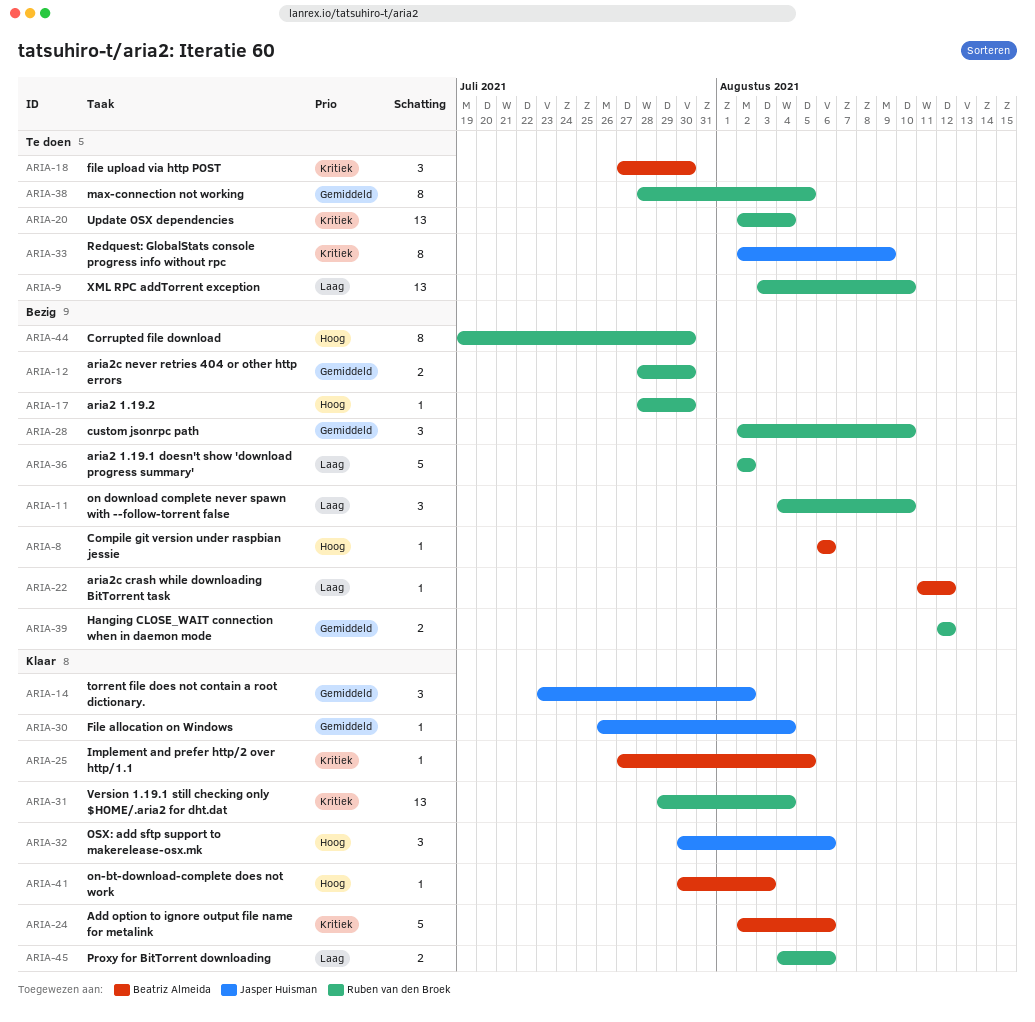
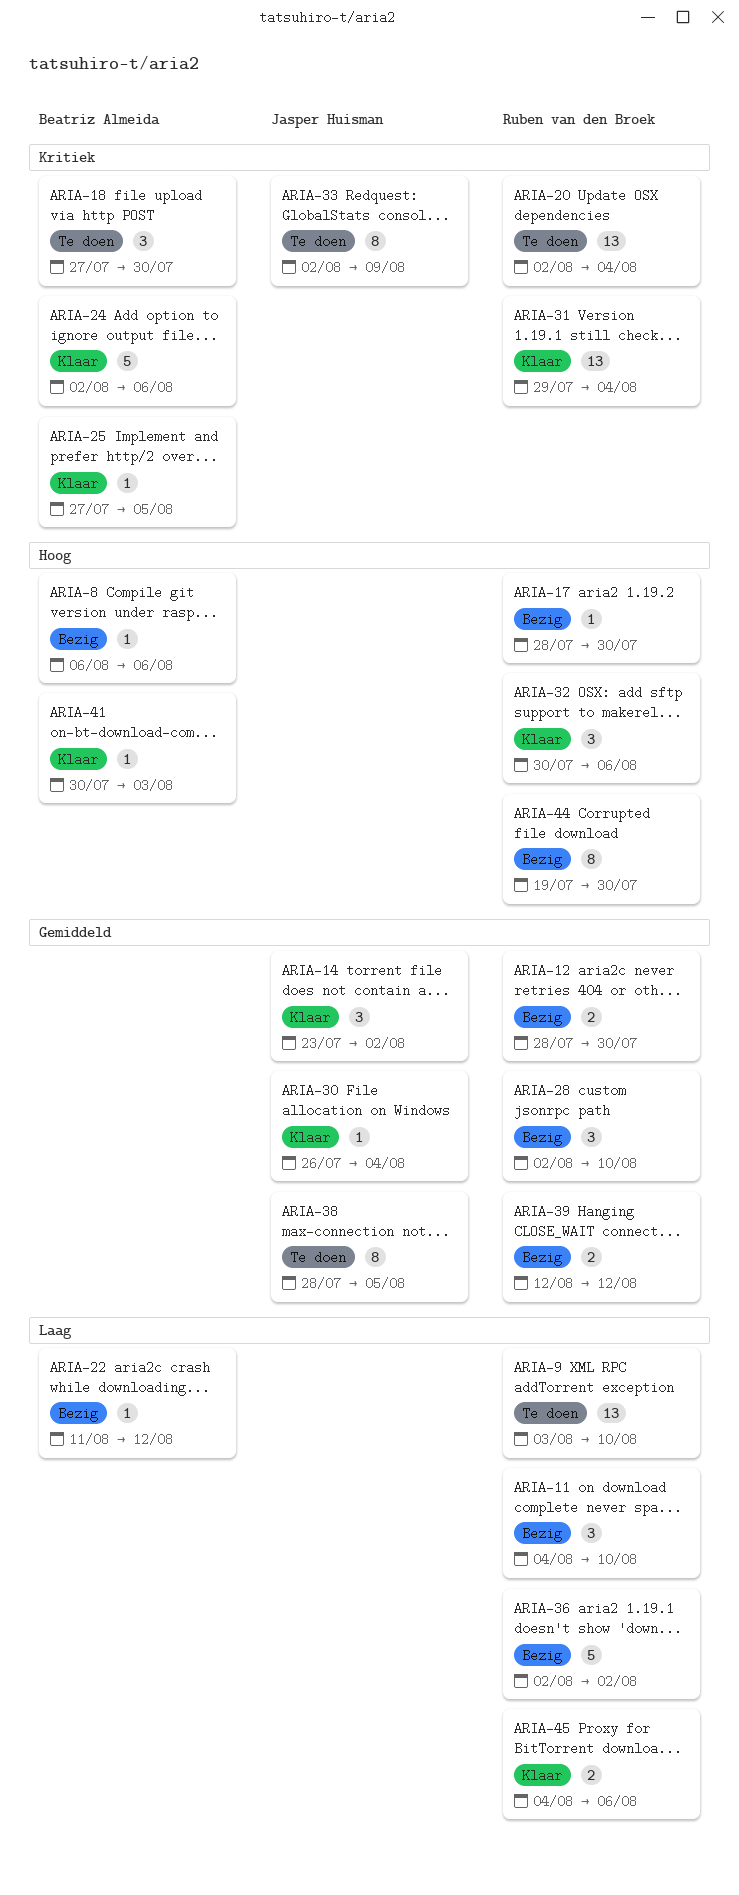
ARIA-32, owner: Jasper Huisman -> Ruben van den Broek
ARIA-38, owner: Ruben van den Broek -> Jasper Huisman

